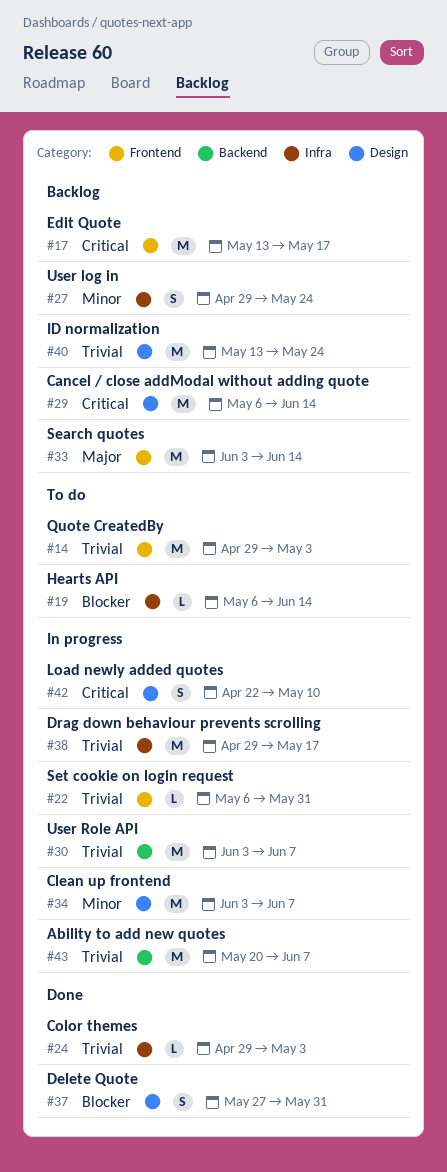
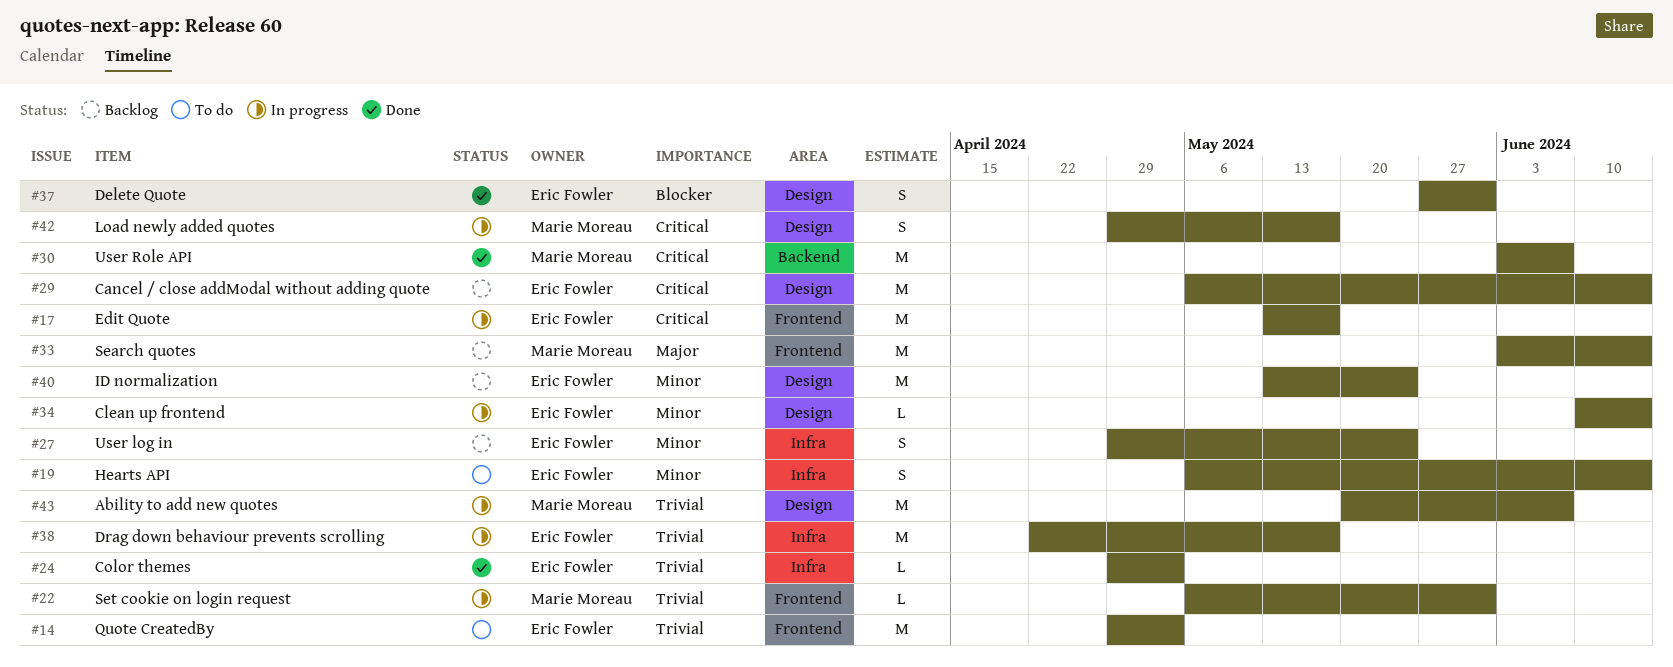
#17, status: Backlog -> In progress
#19, priority: Blocker -> Minor
#19, estimate: L -> S
#30, status: In progress -> Done
#30, priority: Trivial -> Critical
#34, estimate: M -> L
#34, start: Jun 3 -> Jun 10
#34, due: Jun 7 -> Jun 14
#38, start: Apr 29 -> Apr 22
#40, priority: Trivial -> Minor
#42, start: Apr 22 -> Apr 29
#42, due: May 10 -> May 17
#43, label: Backend -> Design

